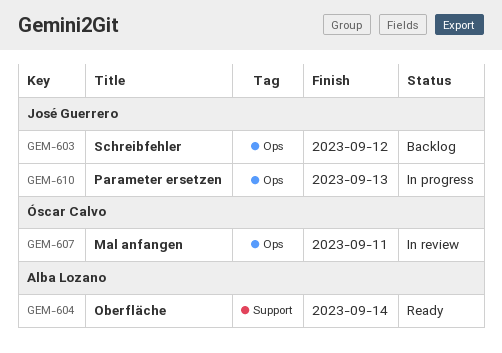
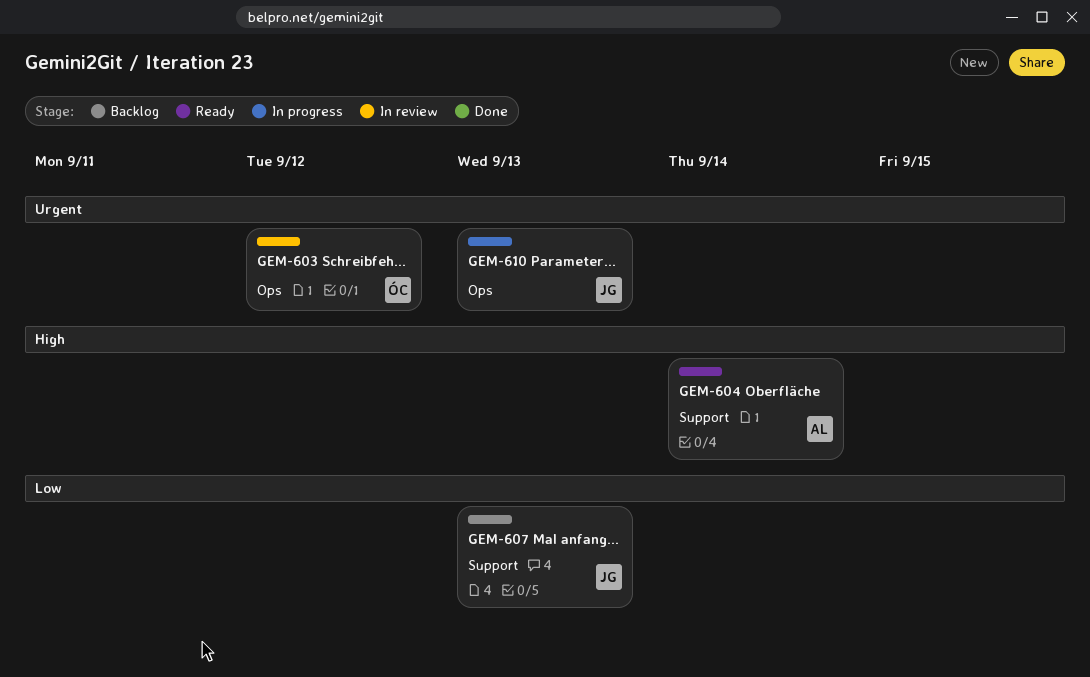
GEM-603, status: Backlog -> In review
GEM-603, owner: José Guerrero -> Óscar Calvo
GEM-607, status: In review -> Backlog
GEM-607, owner: Óscar Calvo -> José Guerrero
GEM-607, label: Ops -> Support
GEM-607, due: Sep 11 -> Sep 13

